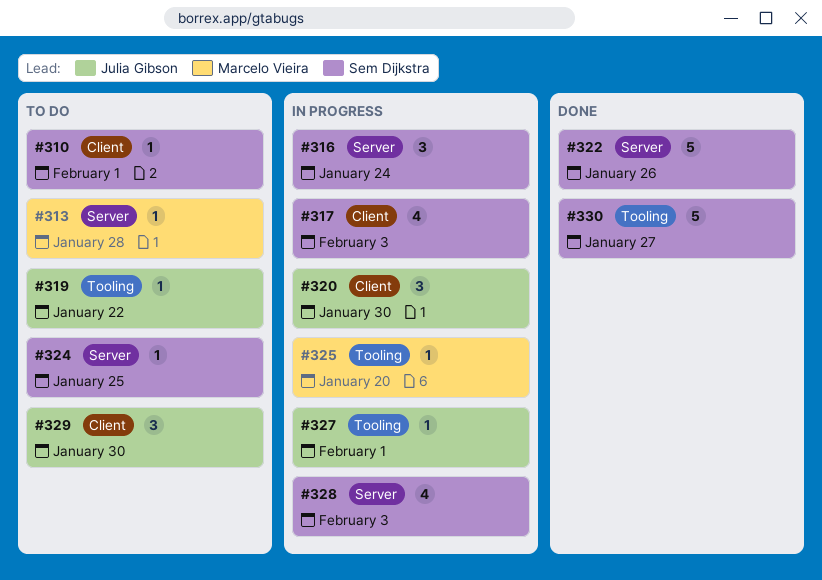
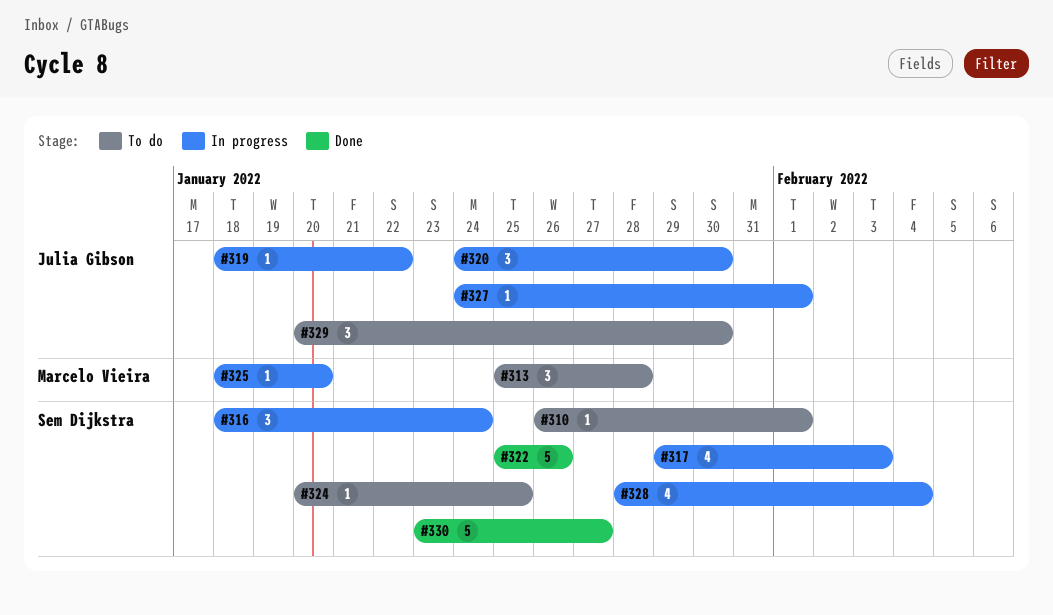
#313, estimate: 1 -> 3
#319, status: To do -> In progress
#328, due: Feb 3 -> Feb 4

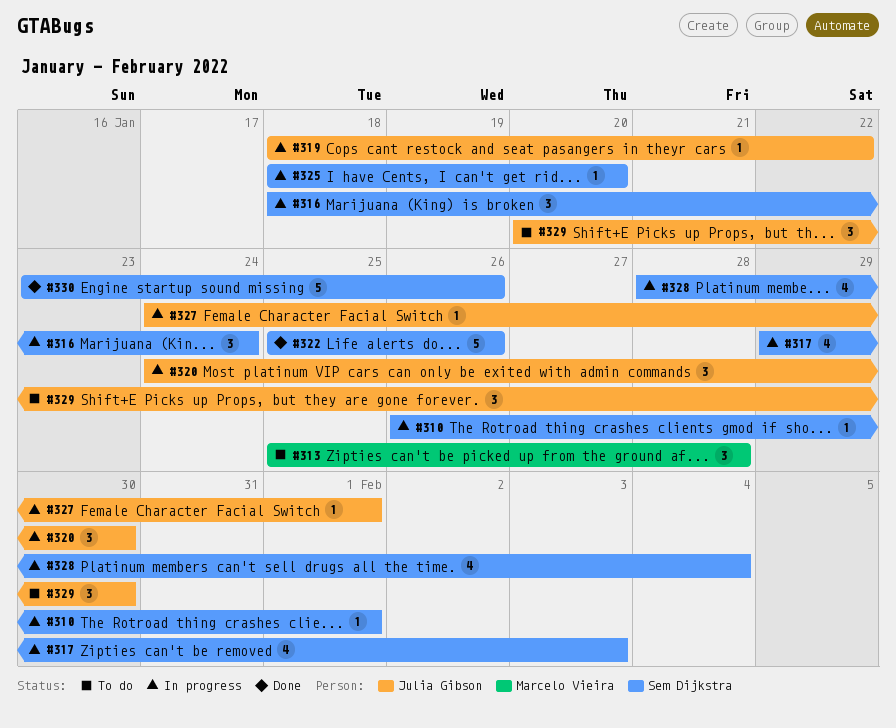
#310, status: To do -> In progress
#324: present -> none
#325, owner: Marcelo Vieira -> Sem Dijkstra
#330, due: Jan 27 -> Jan 26

